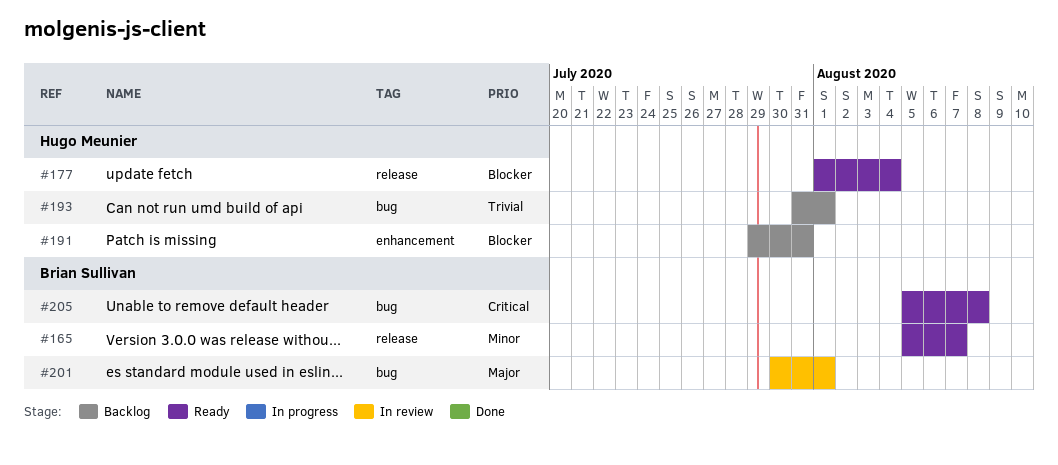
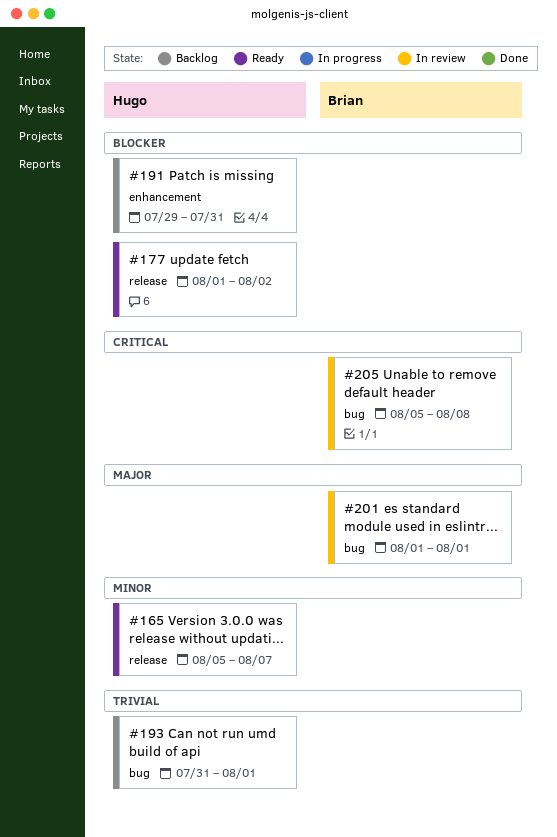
#165, owner: Brian Sullivan -> Hugo Meunier
#177, due: Aug 4 -> Aug 2
#201, start: Jul 30 -> Aug 1
#205, status: Ready -> In review

